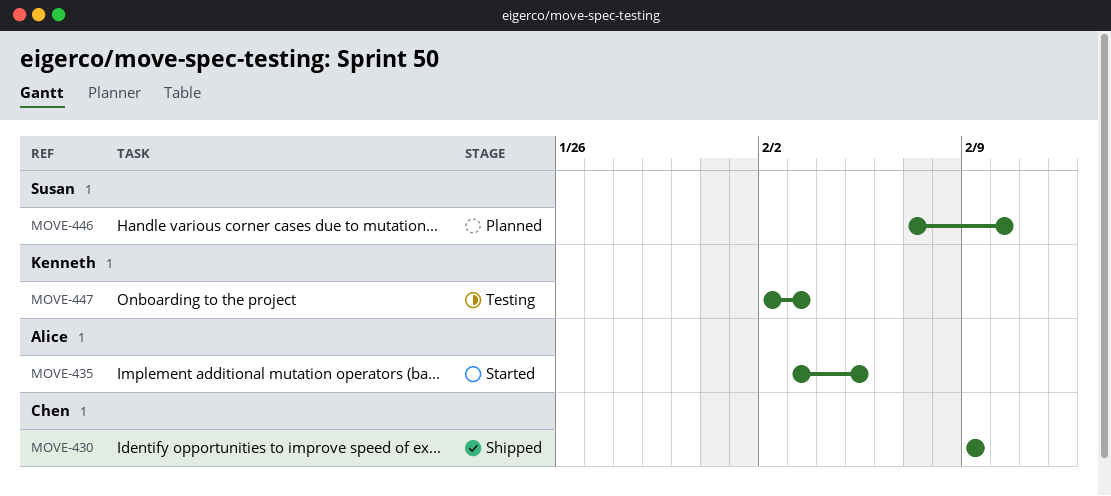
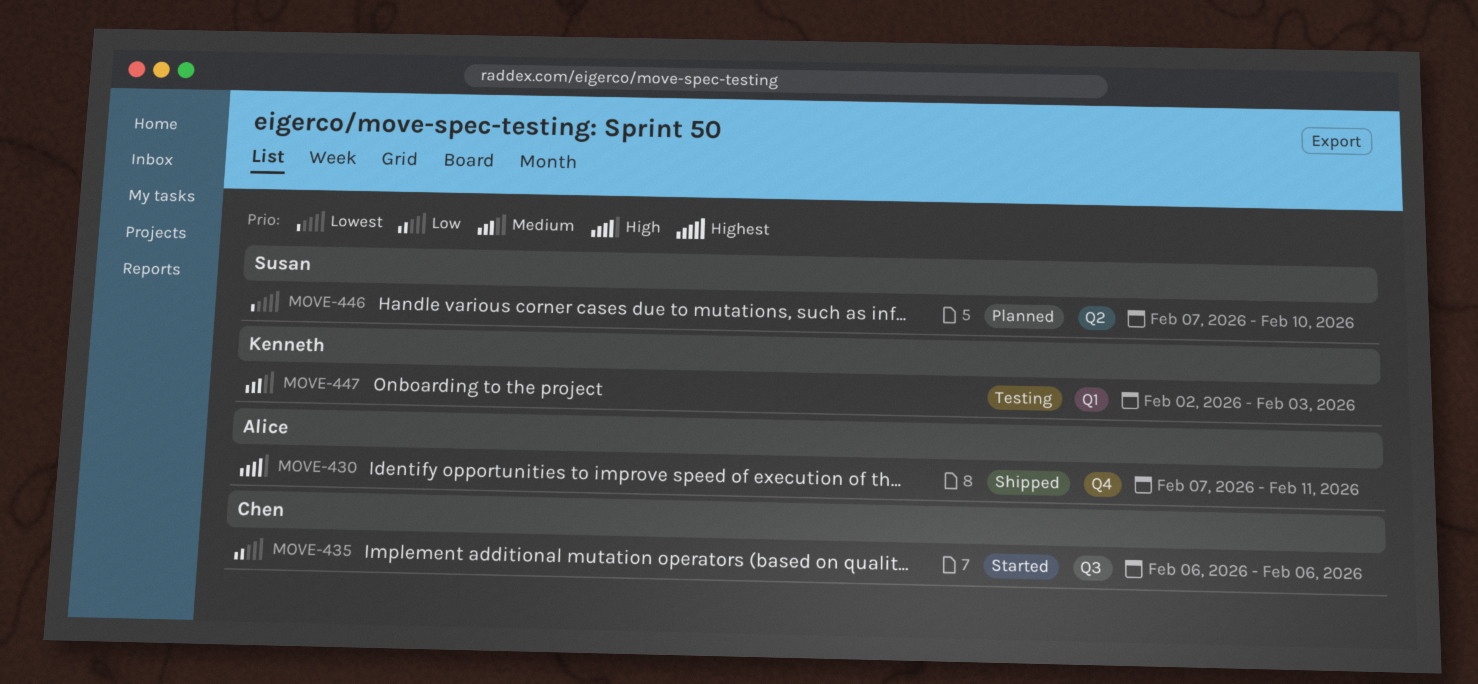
MOVE-430, owner: Chen -> Alice
MOVE-430, start: Feb 9 -> Feb 7
MOVE-430, due: Feb 9 -> Feb 11
MOVE-435, owner: Alice -> Chen
MOVE-435, start: Feb 3 -> Feb 6
MOVE-435, due: Feb 5 -> Feb 6

